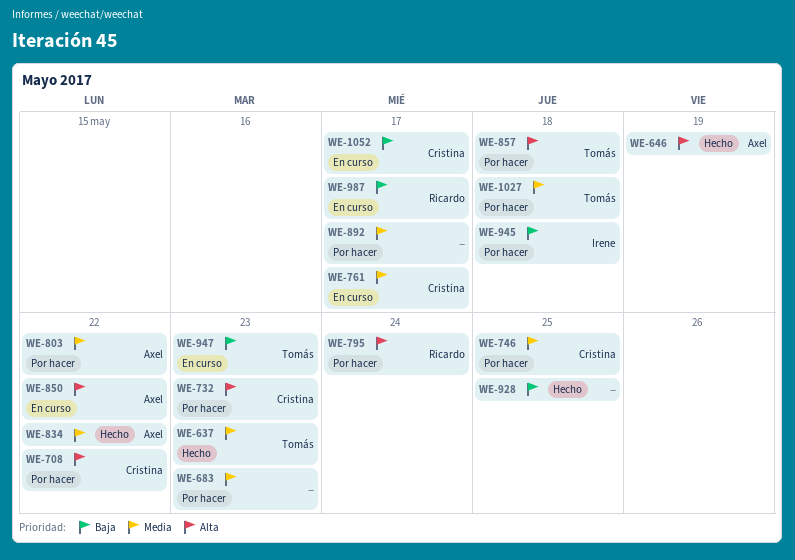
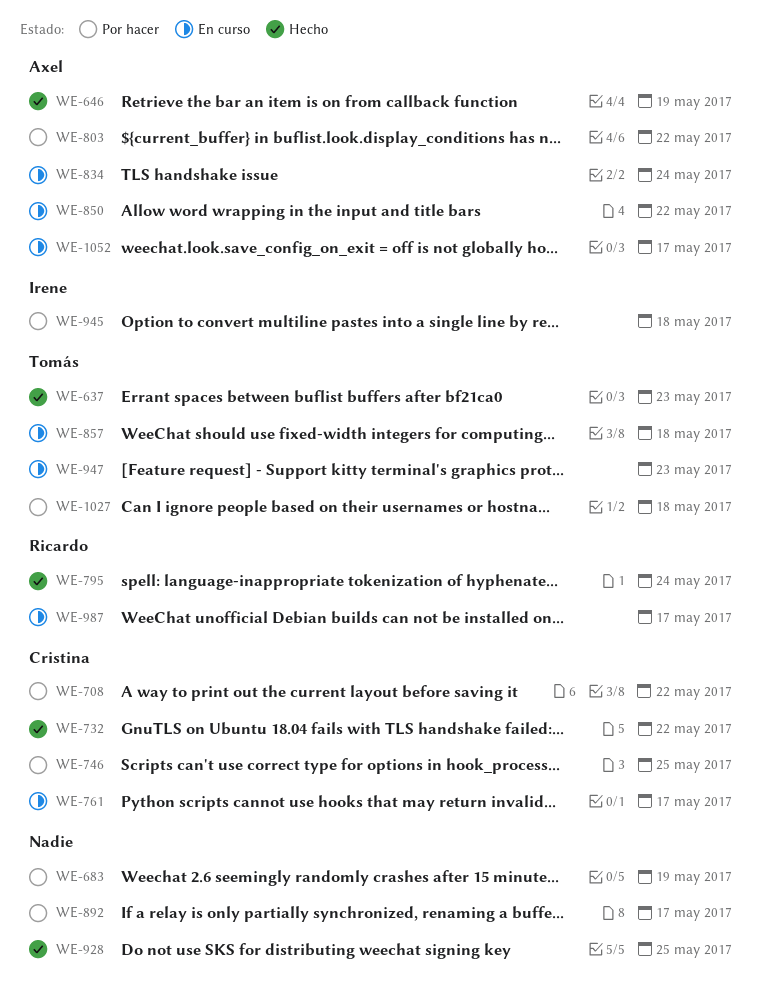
WE-683, due: May 23 -> May 19
WE-732, status: Por hacer -> Hecho
WE-732, due: May 23 -> May 22
WE-795, status: Por hacer -> Hecho
WE-834, status: Hecho -> En curso
WE-834, due: May 22 -> May 24
WE-857, status: Por hacer -> En curso
WE-1052, owner: Cristina -> Axel

